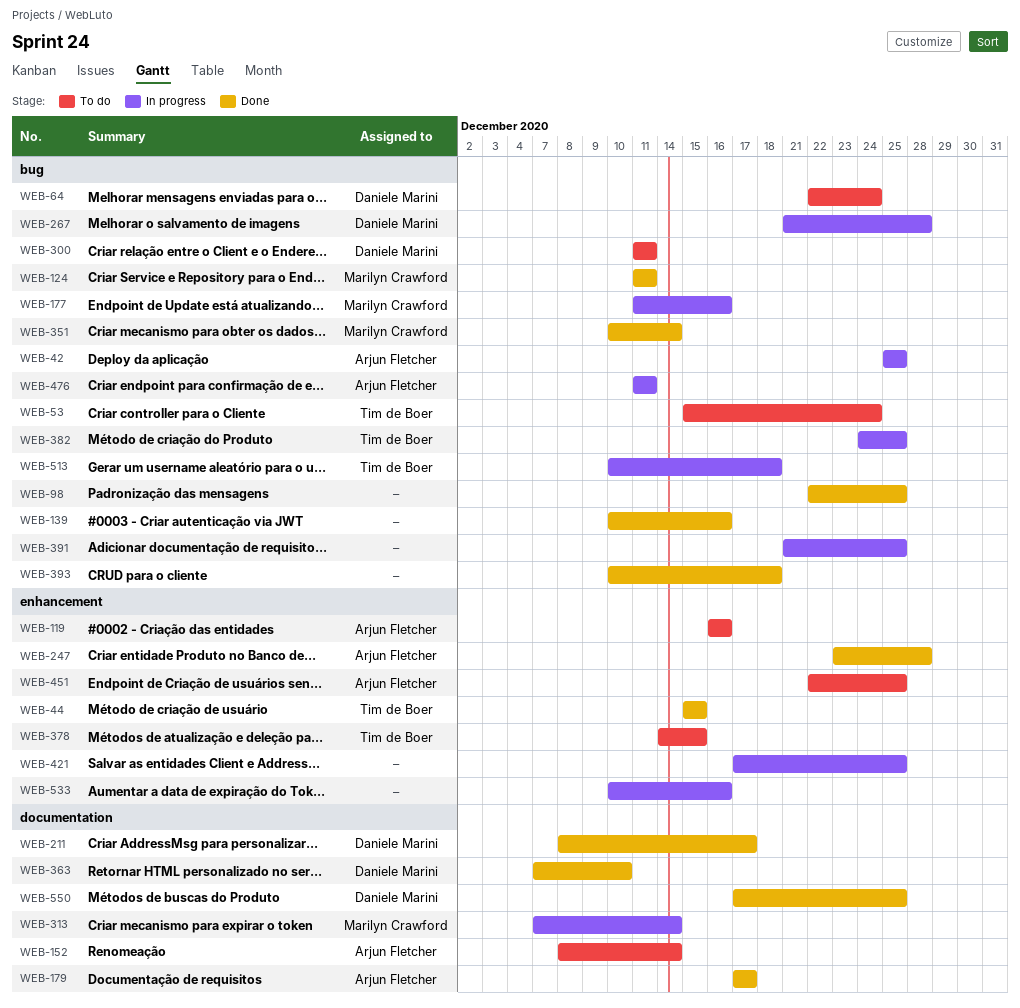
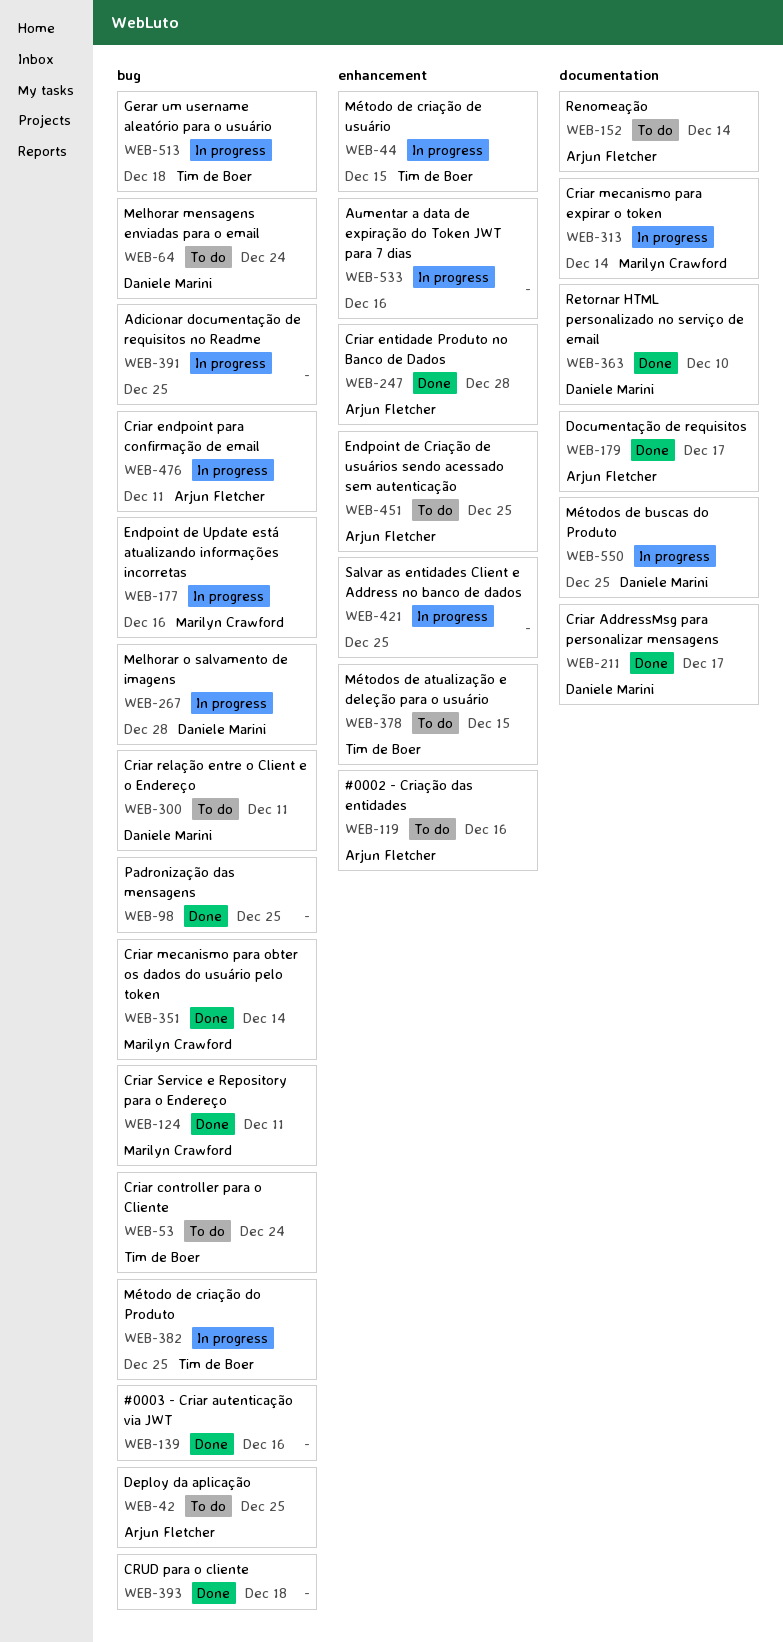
WEB-42, status: In progress -> To do
WEB-44, status: Done -> In progress
WEB-550, status: Done -> In progress

